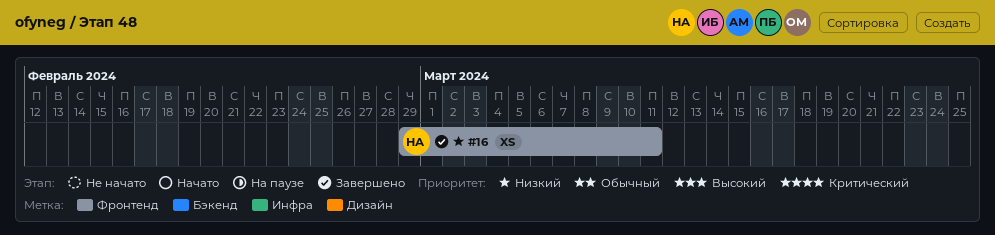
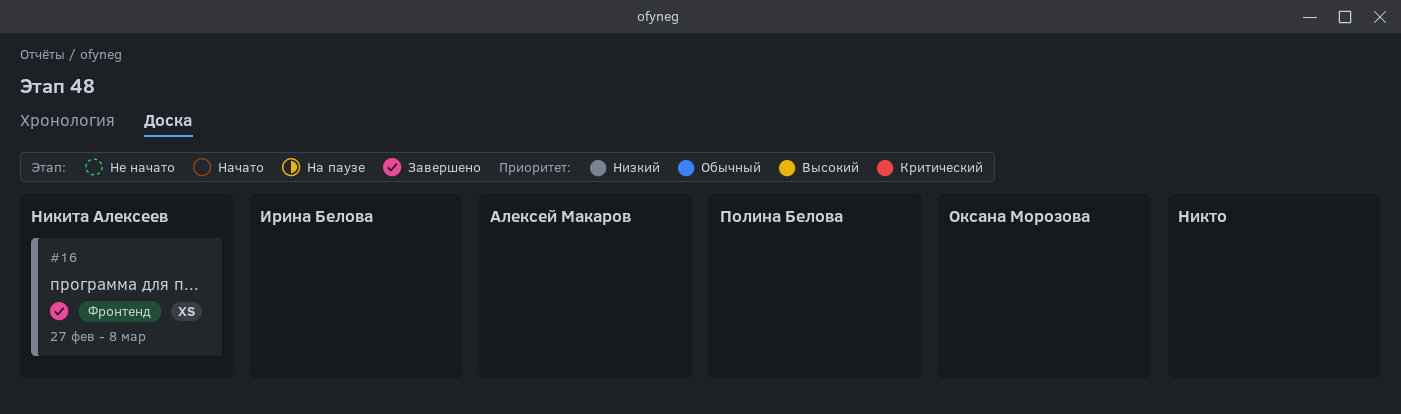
#16, start: Feb 29 -> Feb 27
#16, due: Mar 11 -> Mar 8

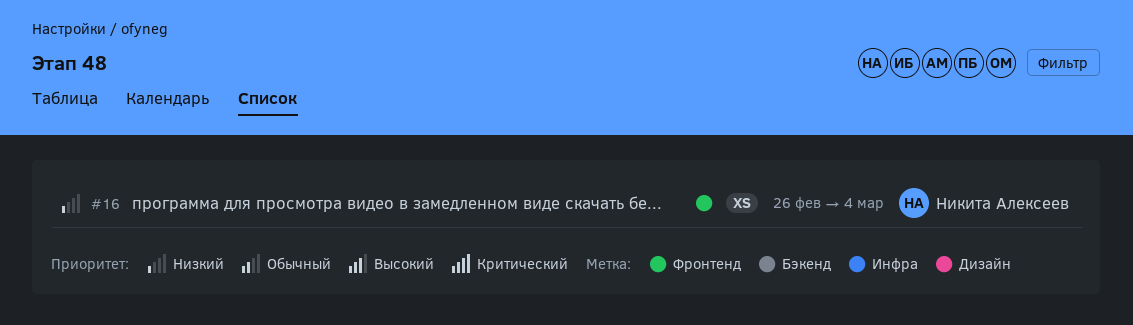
#16, start: Feb 27 -> Feb 26
#16, due: Mar 8 -> Mar 4

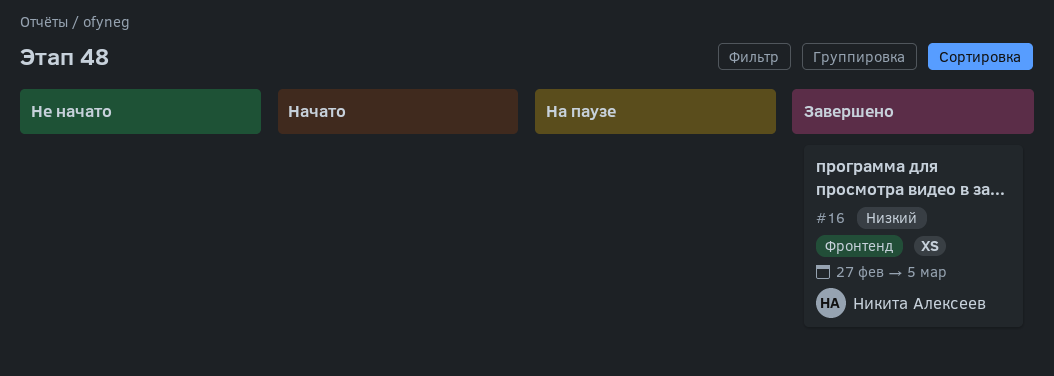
#16, start: Feb 26 -> Feb 27
#16, due: Mar 4 -> Mar 5

